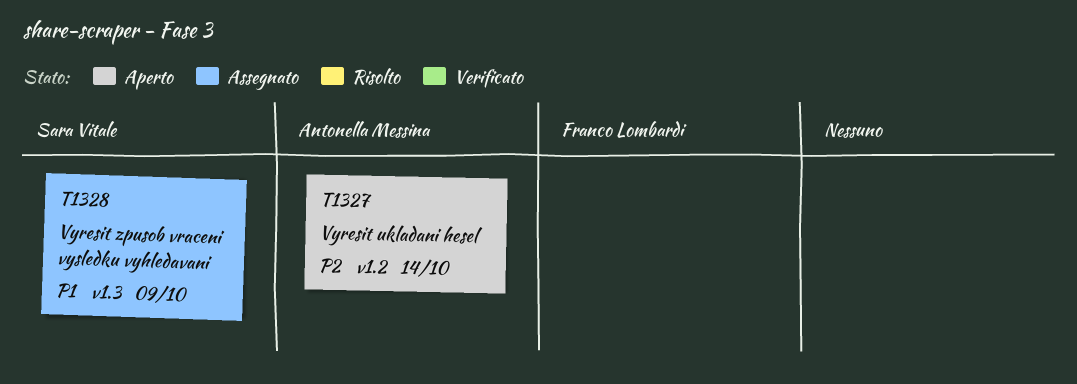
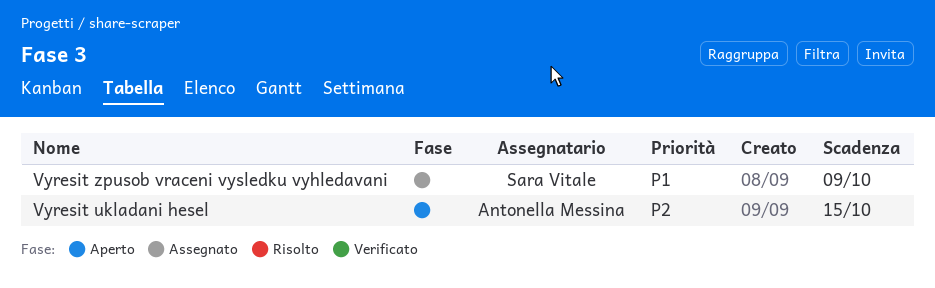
Vyresit ukladani hesel, due: Oct 14 -> Oct 15

